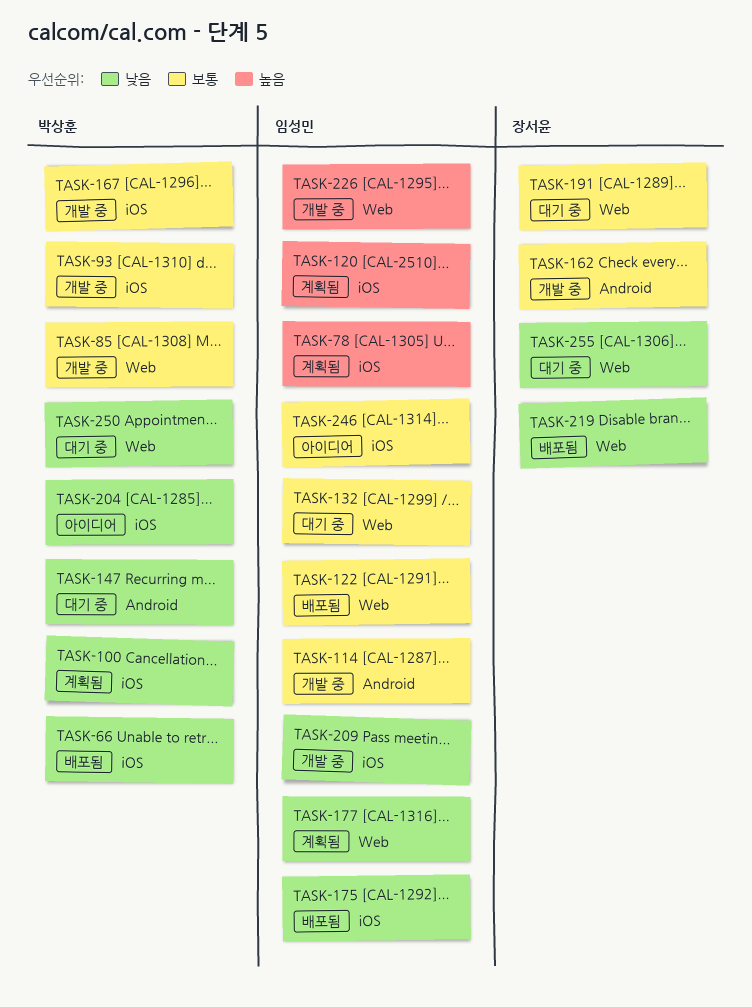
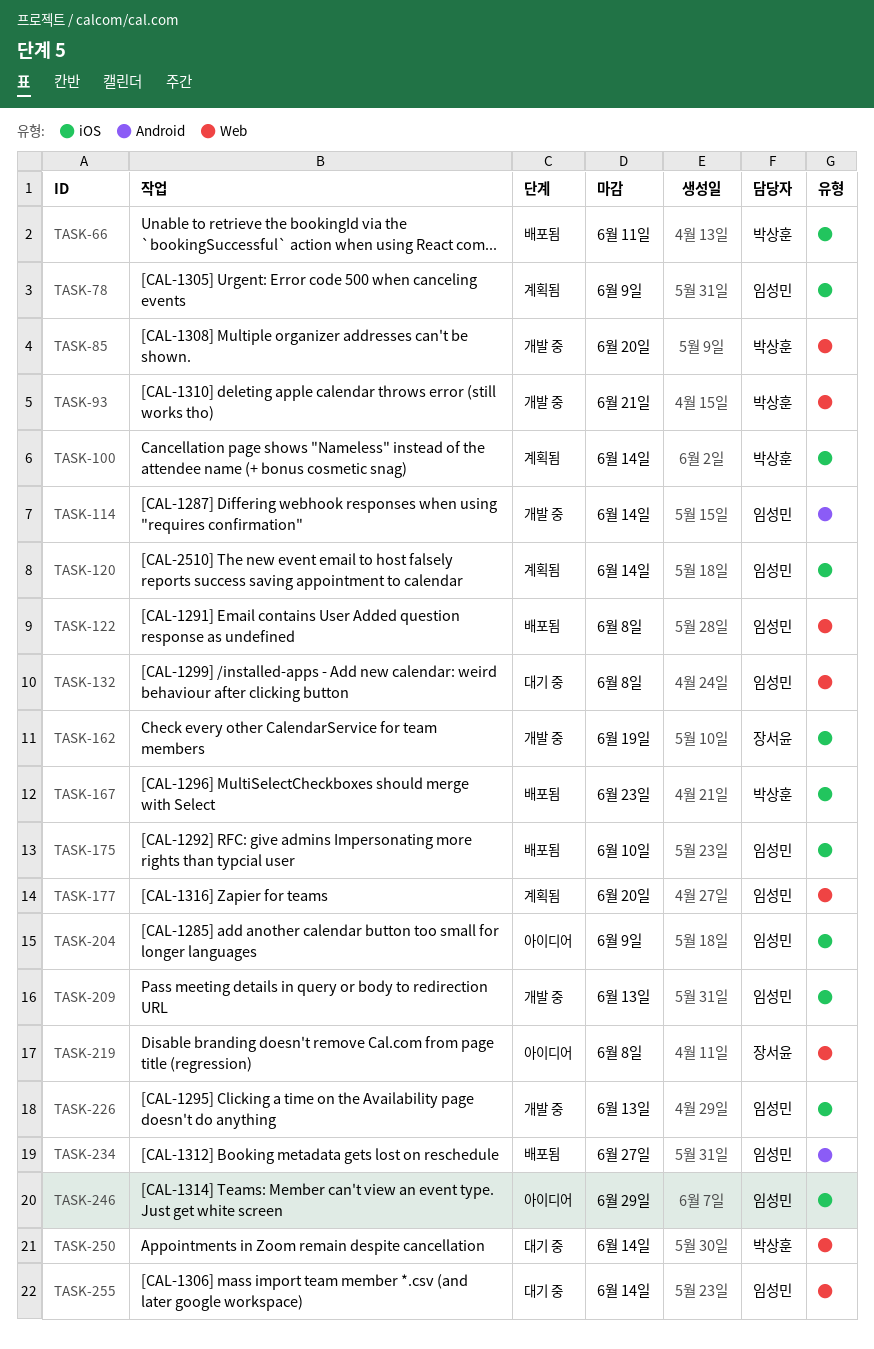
TASK-93, label: iOS -> Web
TASK-147: present -> none
TASK-162, label: Android -> iOS
TASK-167, status: 개발 중 -> 배포됨
TASK-191: present -> none
TASK-204, owner: 박상훈 -> 임성민
TASK-219, status: 배포됨 -> 아이디어
TASK-226, label: Web -> iOS
TASK-234: none -> present
TASK-255, owner: 장서윤 -> 임성민

